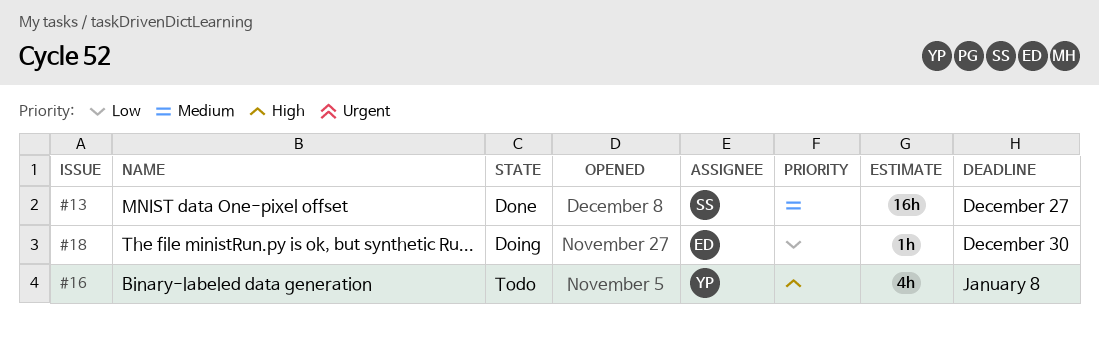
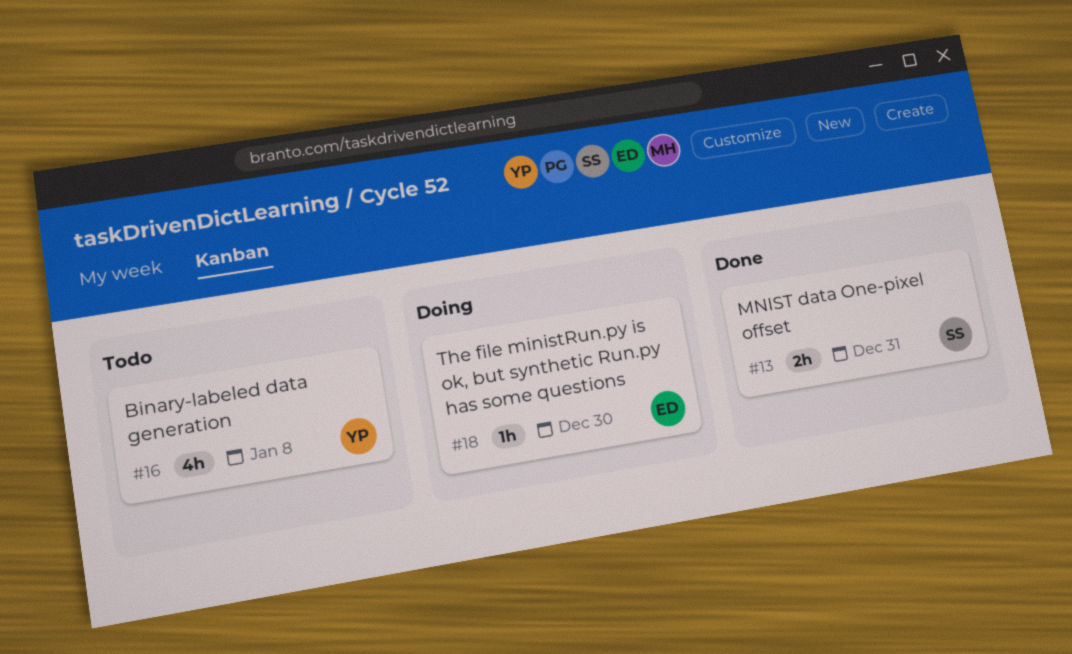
#13, estimate: 16h -> 2h
#13, due: Dec 27 -> Dec 31

